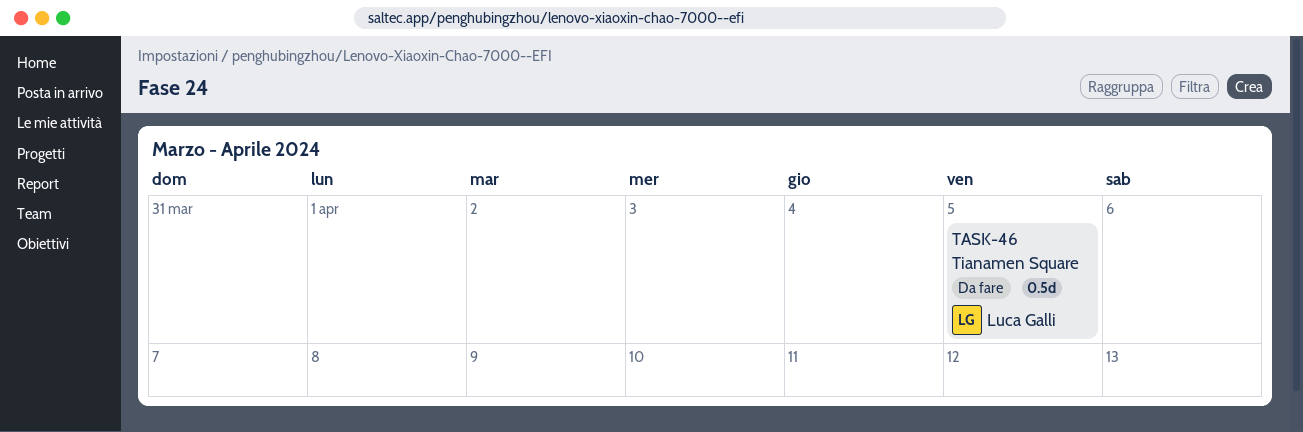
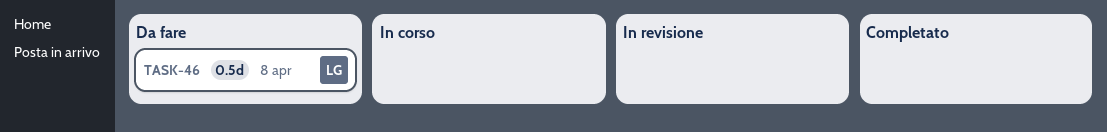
TASK-46, due: Apr 5 -> Apr 8

